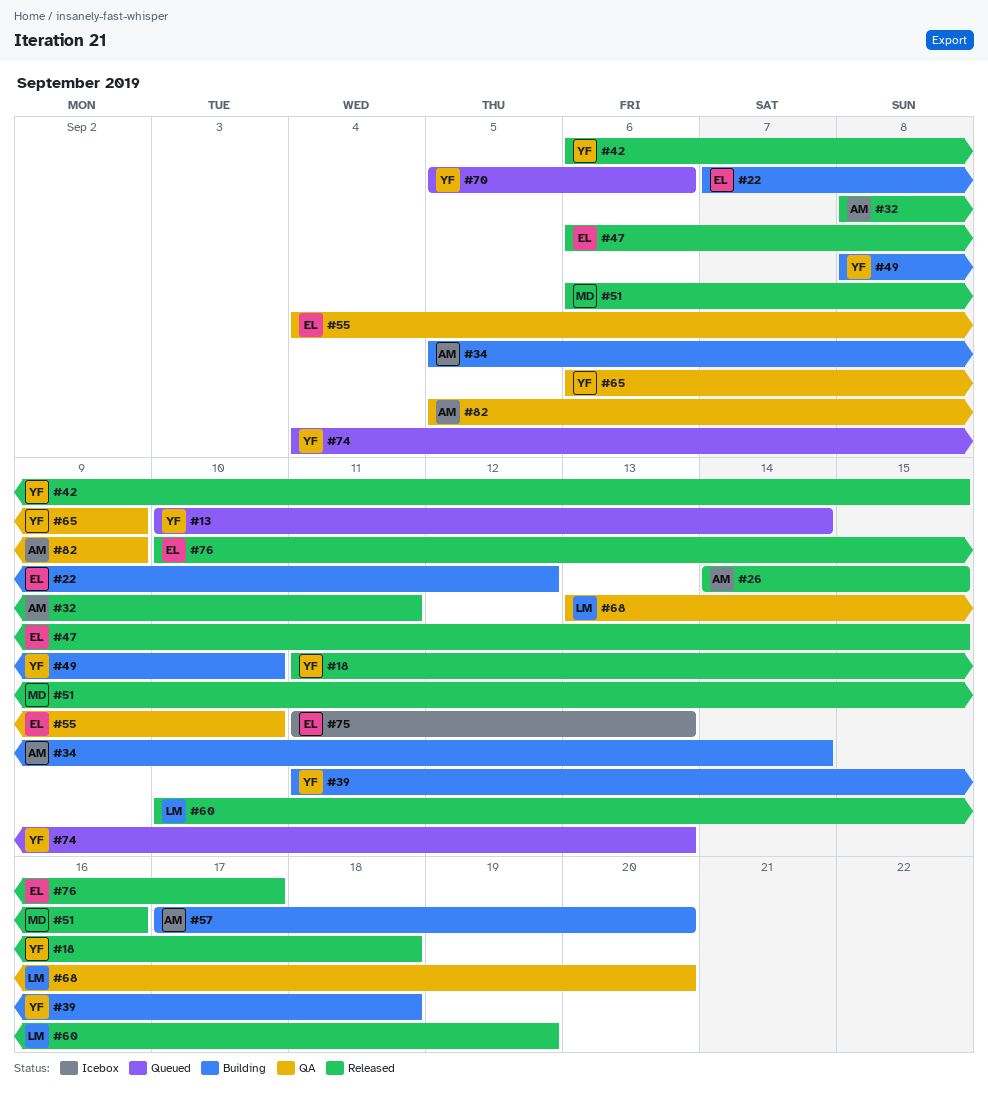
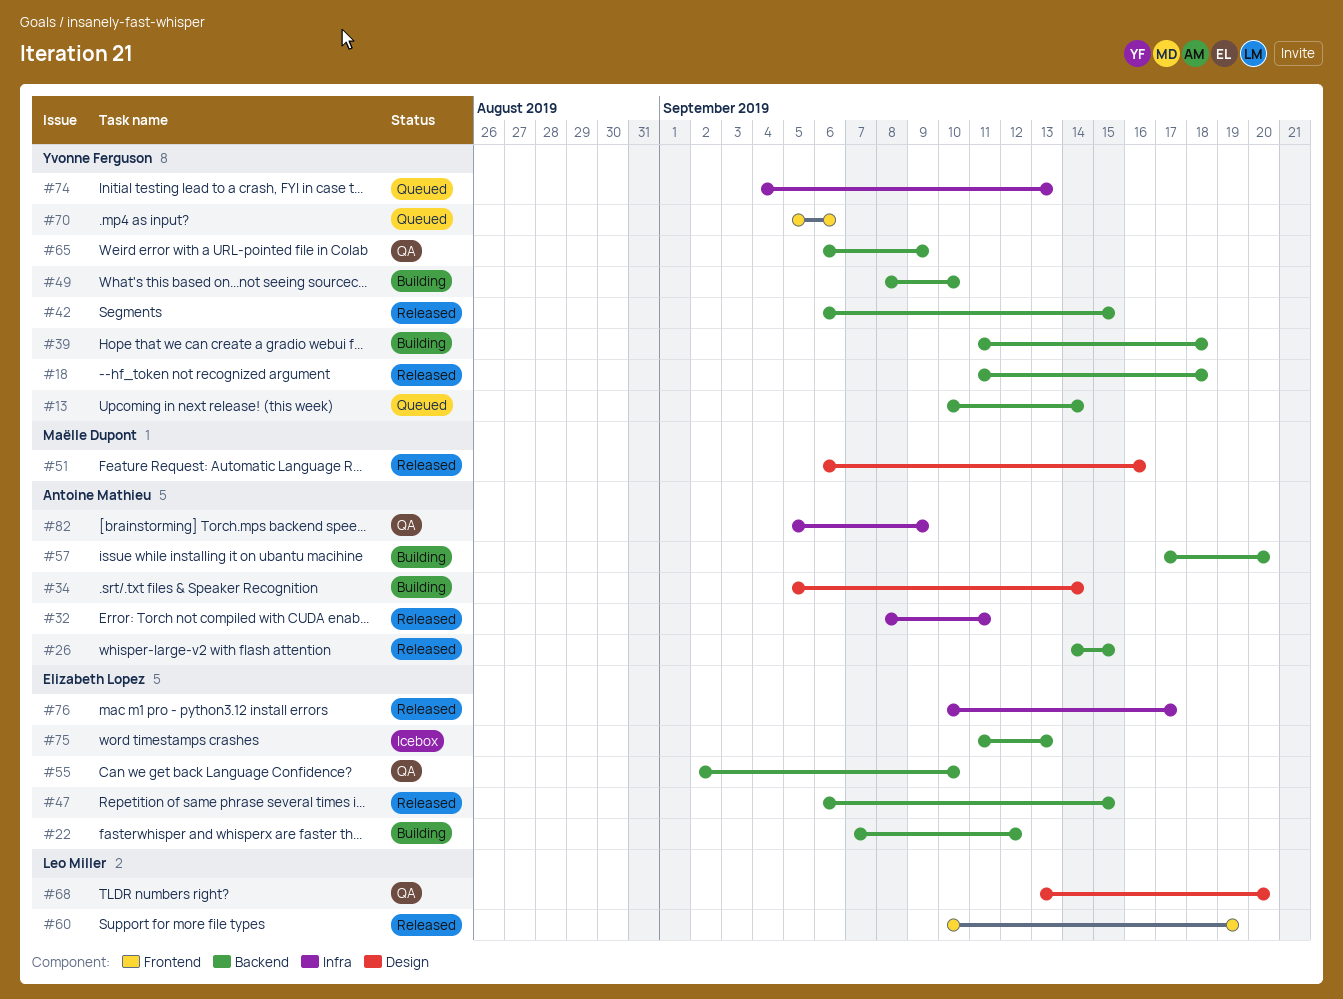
#55, start: Sep 4 -> Sep 2

